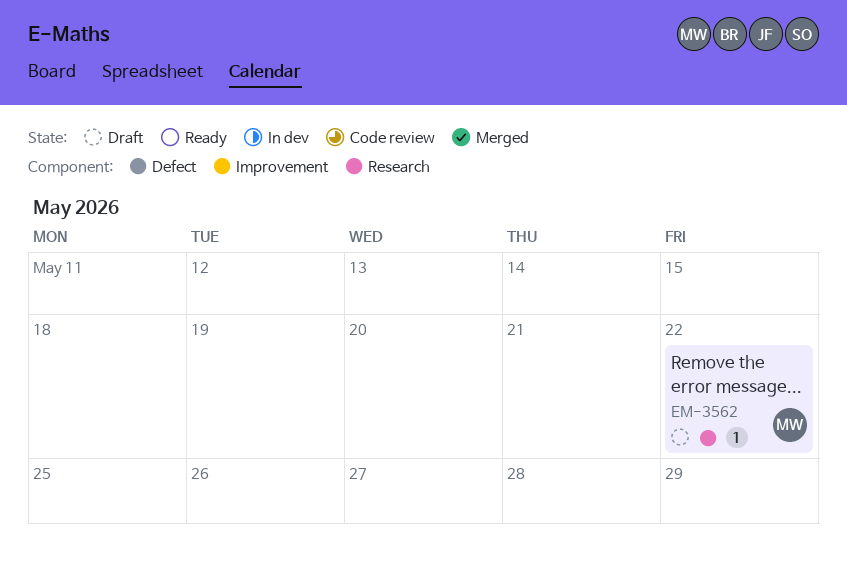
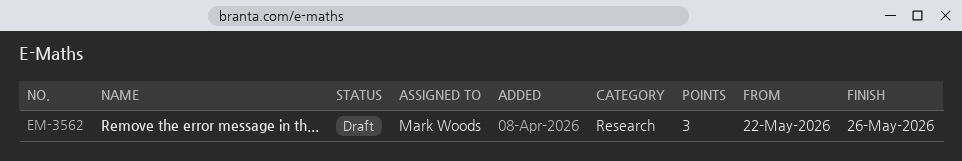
EM-3562, estimate: 1 -> 3
EM-3562, due: May 22 -> May 26

